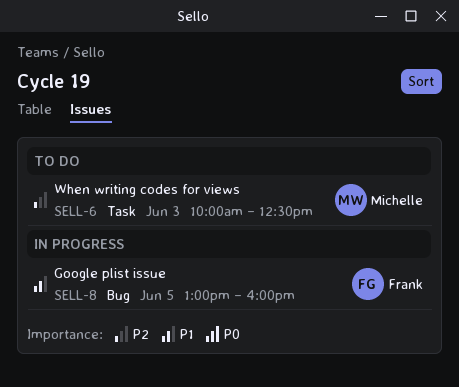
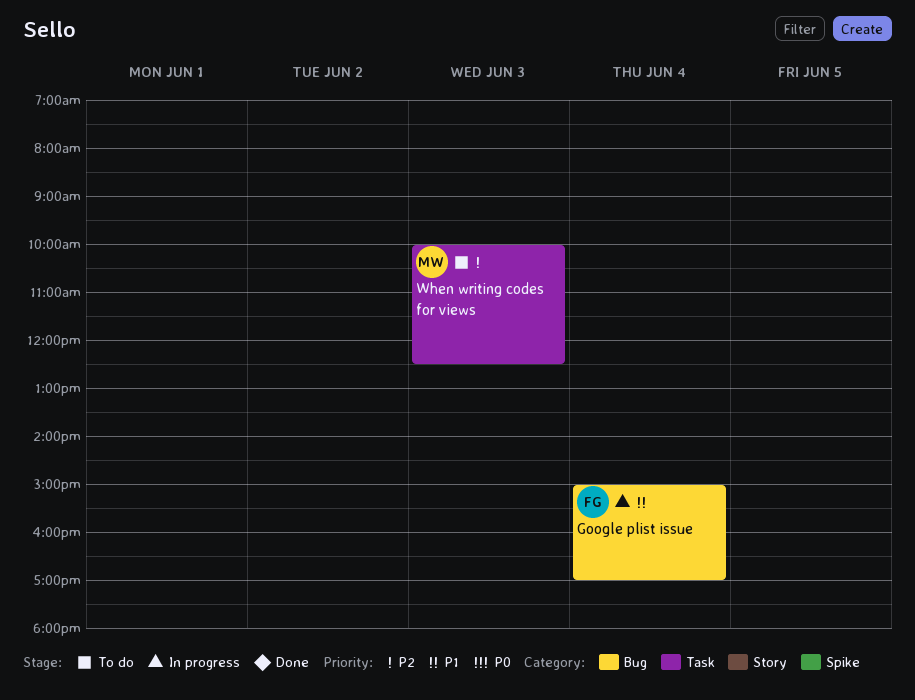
Google plist issue, day: Jun 5 -> Jun 4
Google plist issue, begins: 13:00 -> 15:00
Google plist issue, ends: 16:00 -> 17:00

